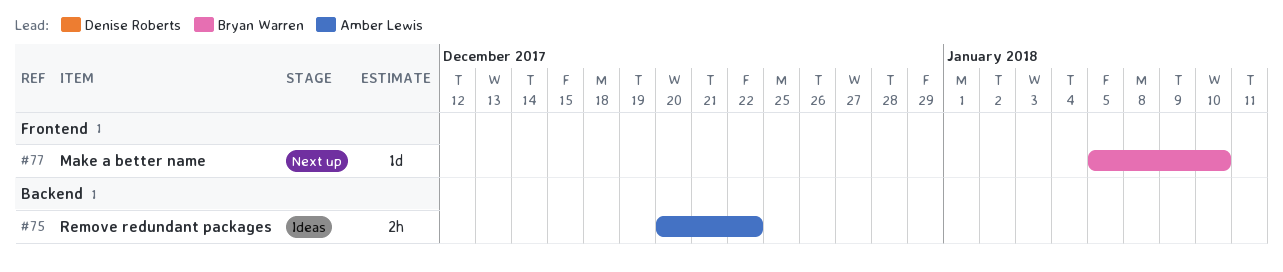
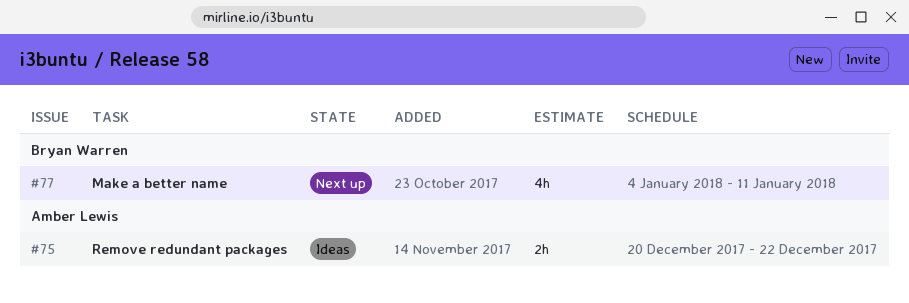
#77, estimate: 1d -> 4h
#77, start: Jan 5 -> Jan 4
#77, due: Jan 10 -> Jan 11

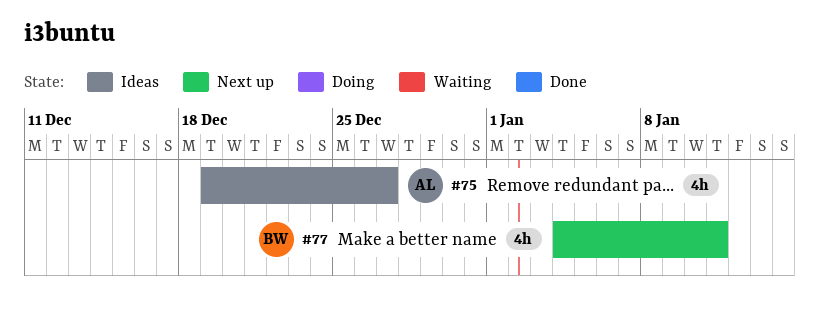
#75, estimate: 2h -> 4h
#75, start: Dec 20 -> Dec 19
#75, due: Dec 22 -> Dec 27

